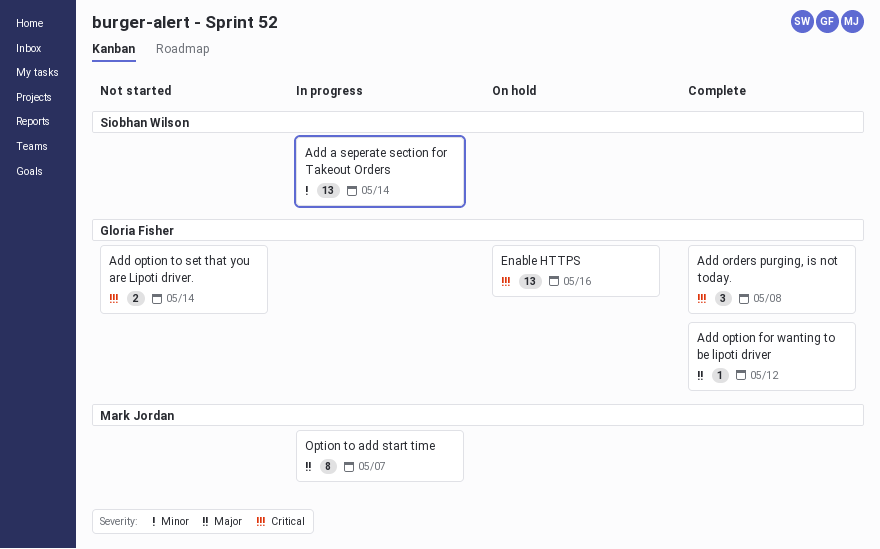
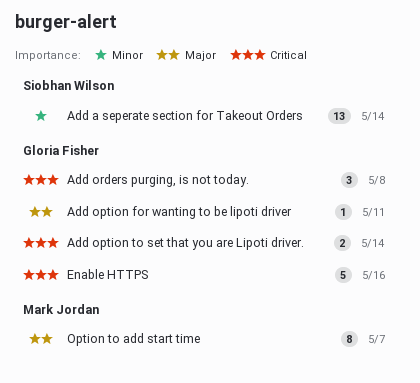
Add option for wanting to be lipoti driver, due: May 12 -> May 11
Enable HTTPS, estimate: 13 -> 5

